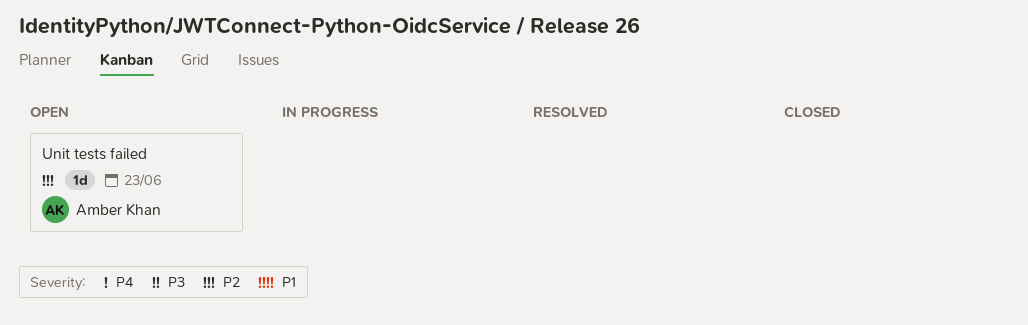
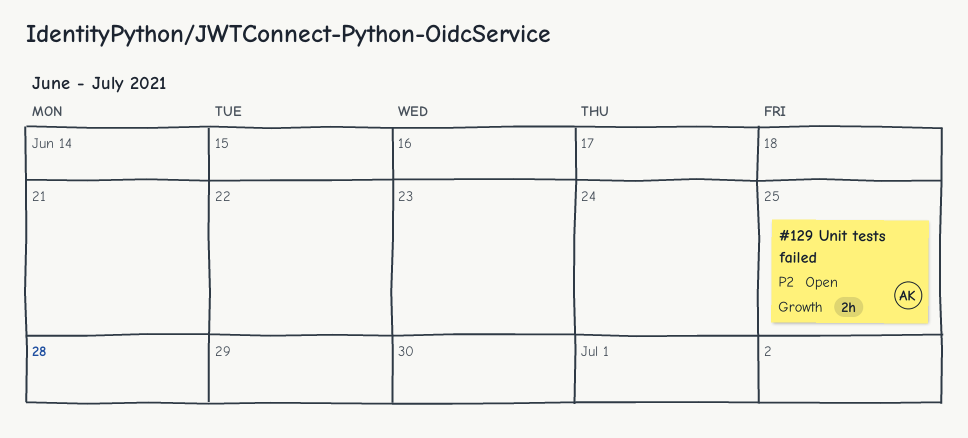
Unit tests failed, estimate: 1d -> 2h
Unit tests failed, due: Jun 23 -> Jun 25

